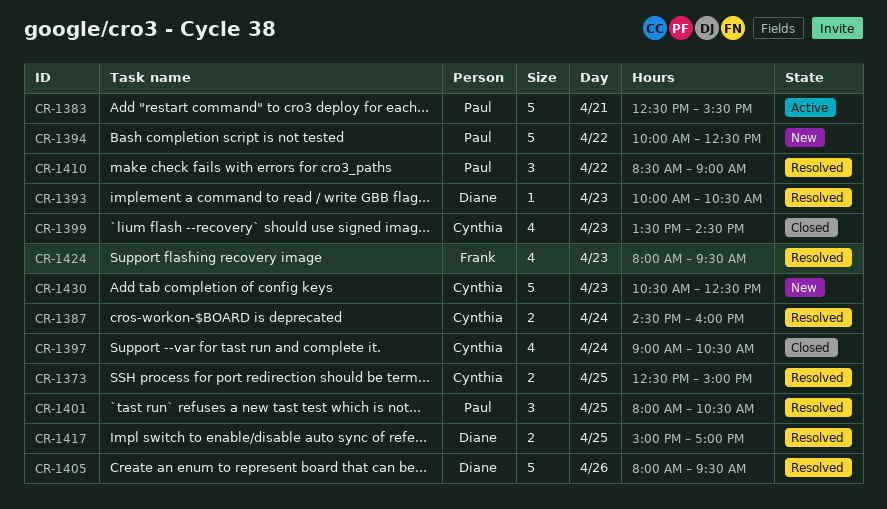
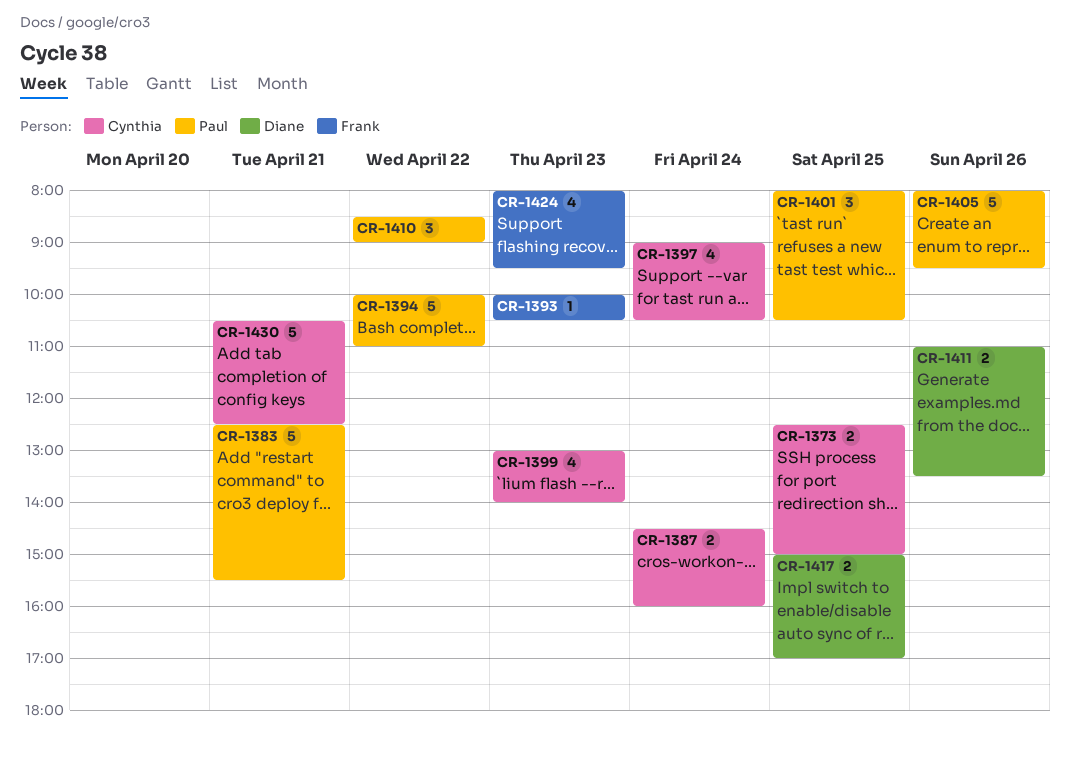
CR-1393, owner: Diane -> Frank
CR-1394, ends: 12:30 -> 11:00
CR-1399, begins: 13:30 -> 13:00
CR-1399, ends: 14:30 -> 14:00
CR-1405, owner: Diane -> Paul
CR-1411: none -> present
CR-1430, day: Apr 23 -> Apr 21

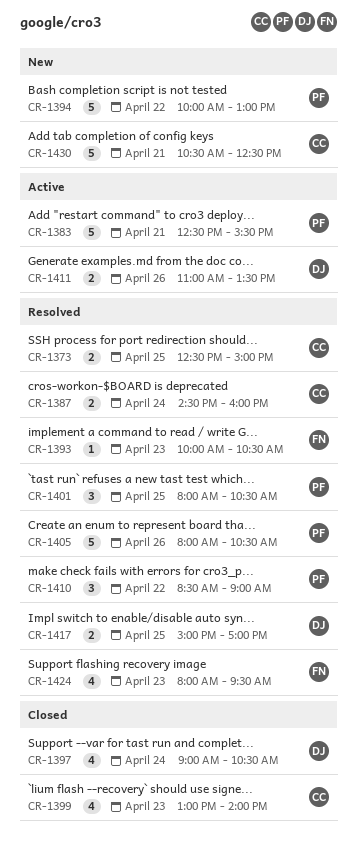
CR-1394, ends: 11:00 -> 13:00
CR-1397, owner: Cynthia -> Diane
CR-1405, ends: 09:30 -> 10:30

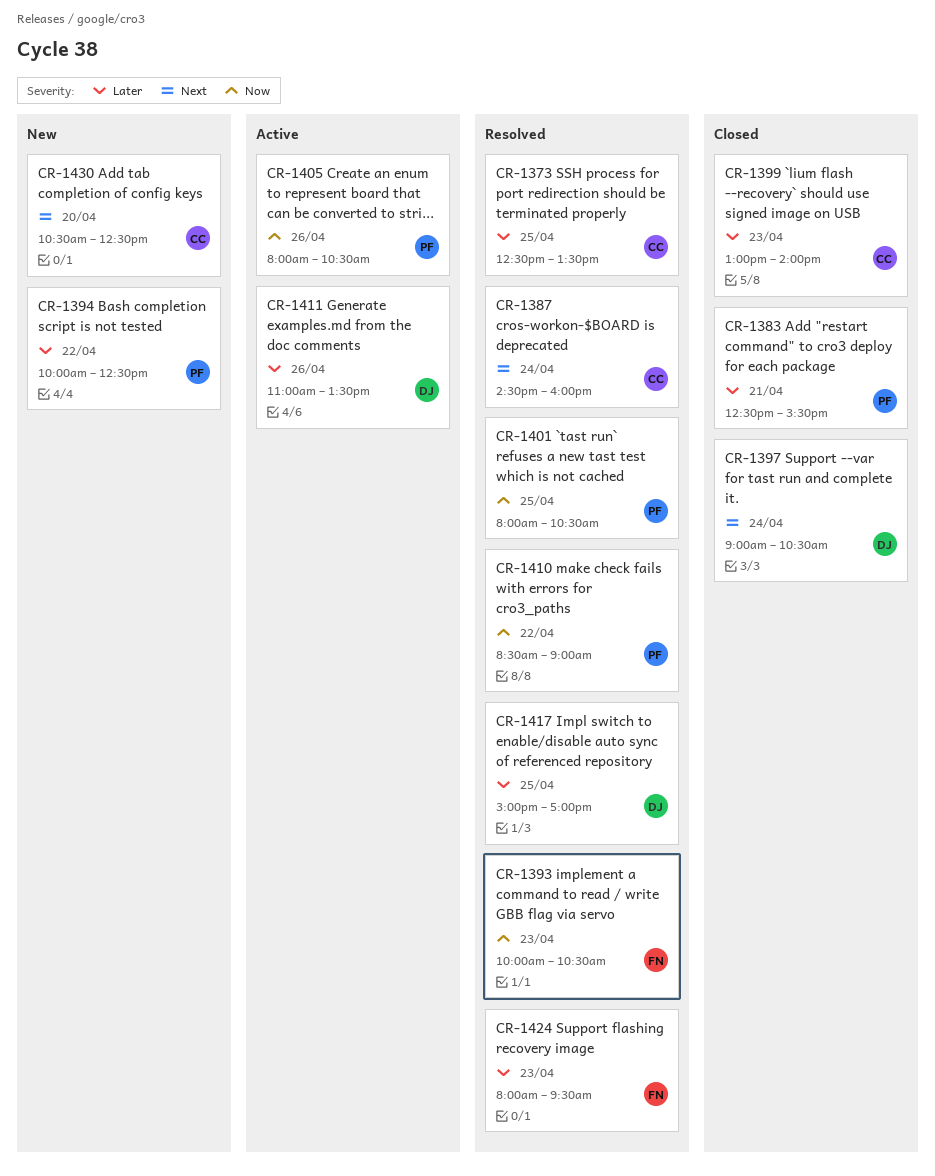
CR-1373, ends: 15:00 -> 13:30
CR-1383, status: Active -> Closed
CR-1394, ends: 13:00 -> 12:30
CR-1405, status: Resolved -> Active
CR-1430, day: Apr 21 -> Apr 20

